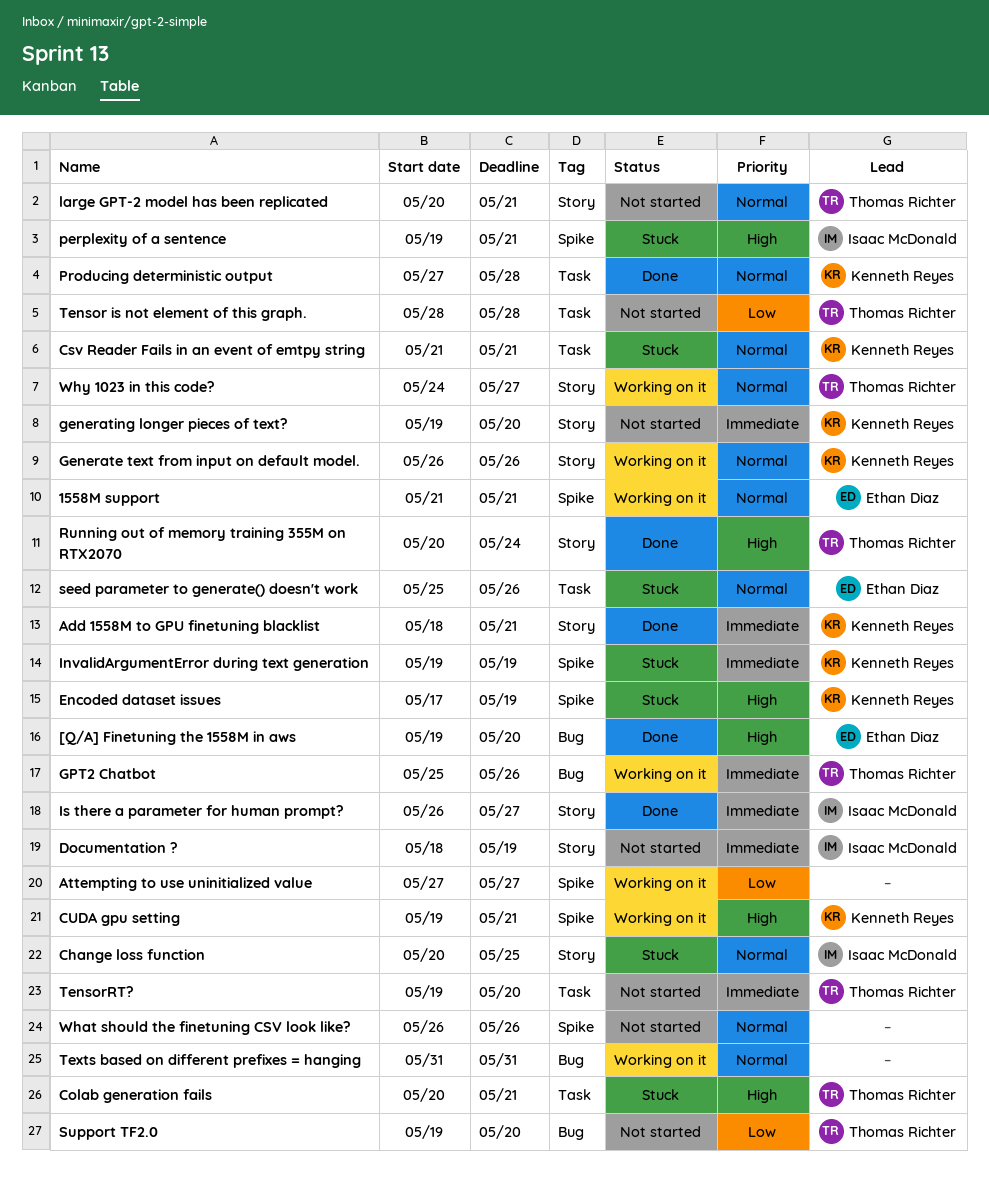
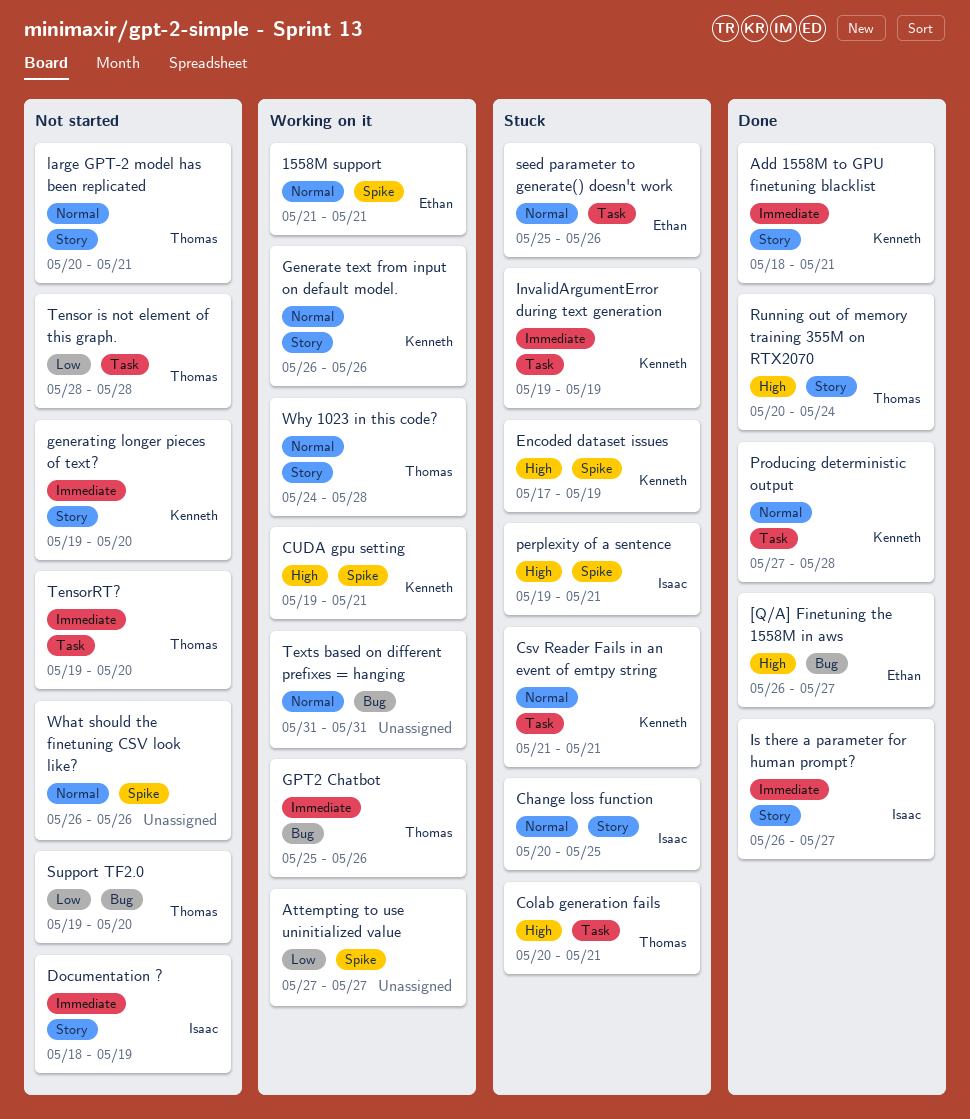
[Q/A] Finetuning the 1558M in aws, start: May 19 -> May 26
[Q/A] Finetuning the 1558M in aws, due: May 20 -> May 27
InvalidArgumentError during text generation, label: Spike -> Task
Why 1023 in this code?, due: May 27 -> May 28

